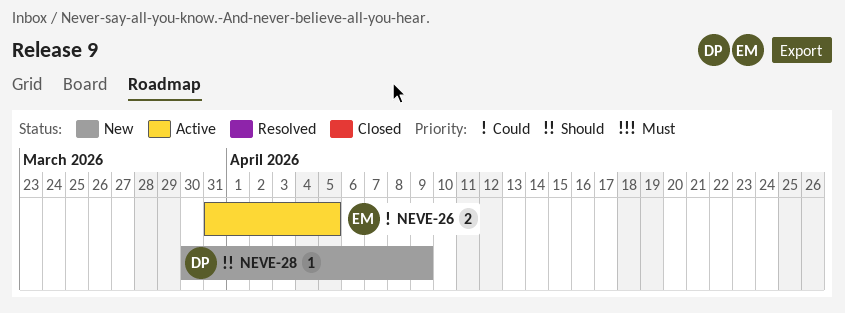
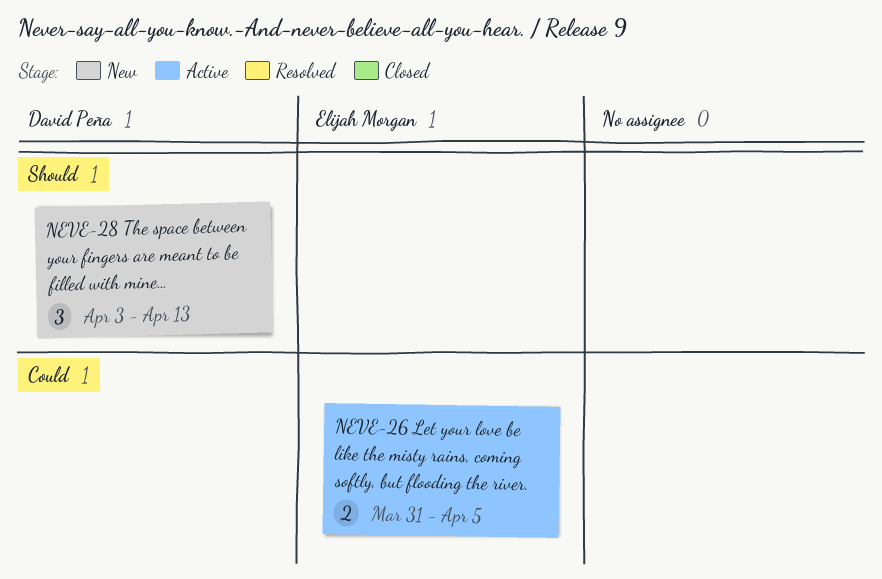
NEVE-28, estimate: 1 -> 3
NEVE-28, start: Mar 30 -> Apr 3
NEVE-28, due: Apr 9 -> Apr 13

